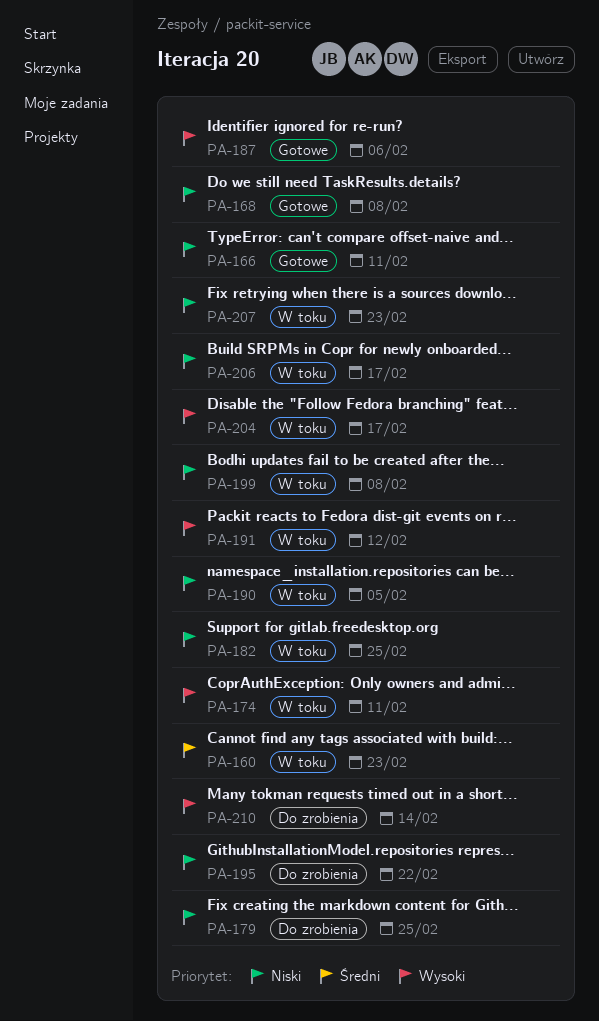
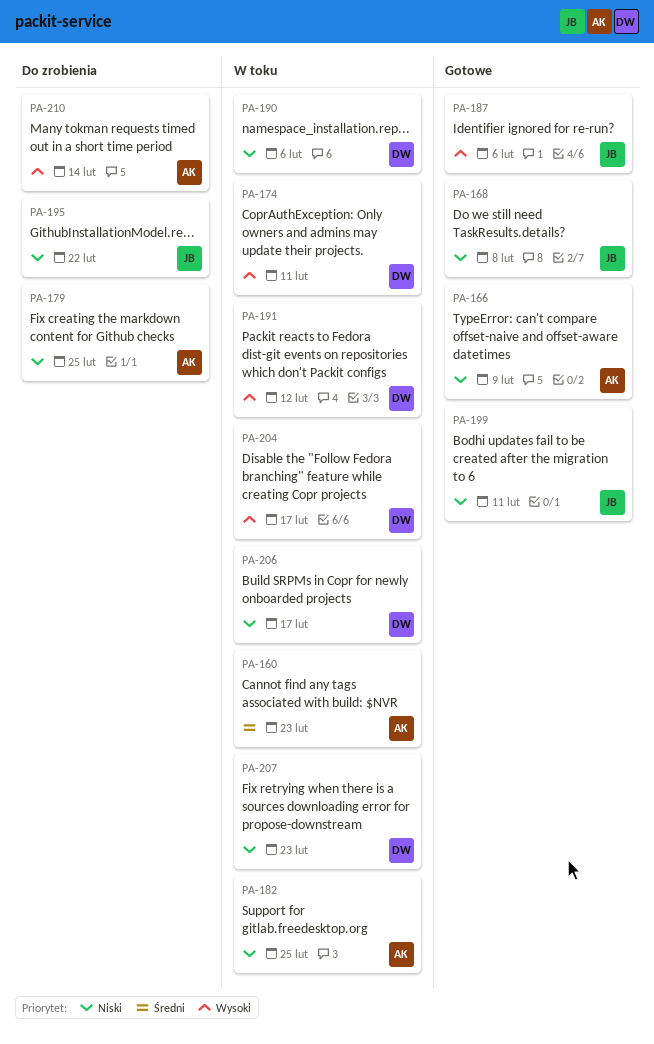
PA-166, due: Feb 11 -> Feb 9
PA-190, due: Feb 5 -> Feb 6
PA-199, status: W toku -> Gotowe
PA-199, due: Feb 8 -> Feb 11

